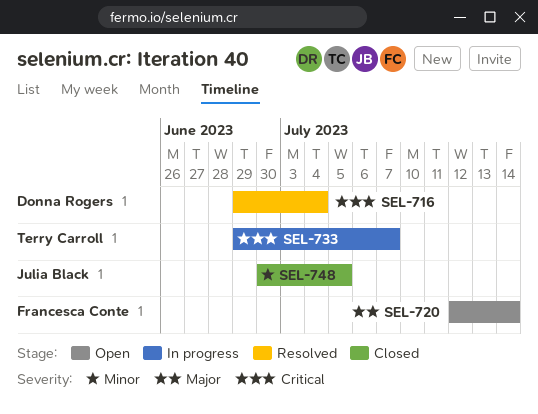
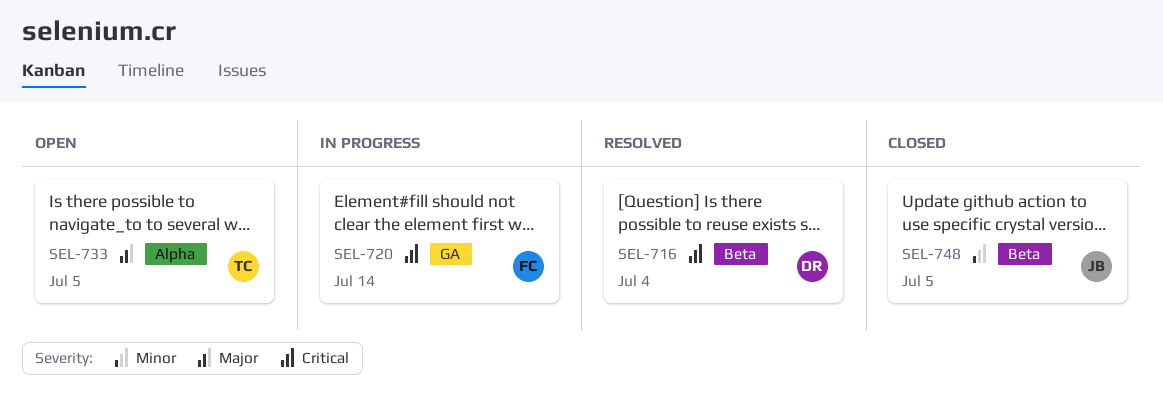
SEL-720, status: Open -> In progress
SEL-720, priority: Major -> Critical
SEL-733, status: In progress -> Open
SEL-733, priority: Critical -> Major
SEL-733, due: Jul 7 -> Jul 5

